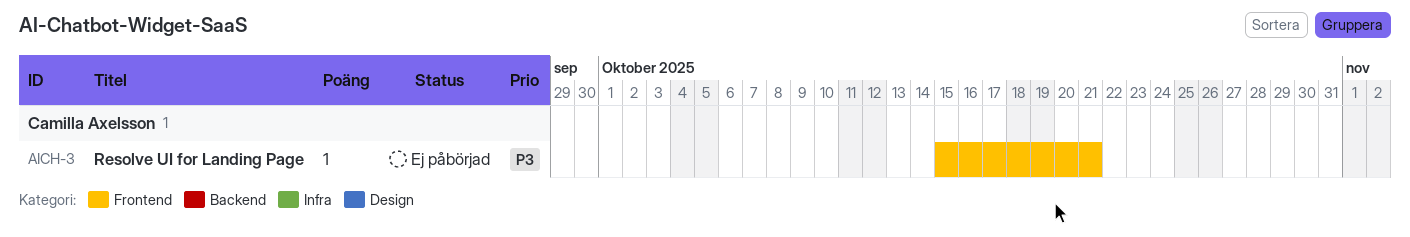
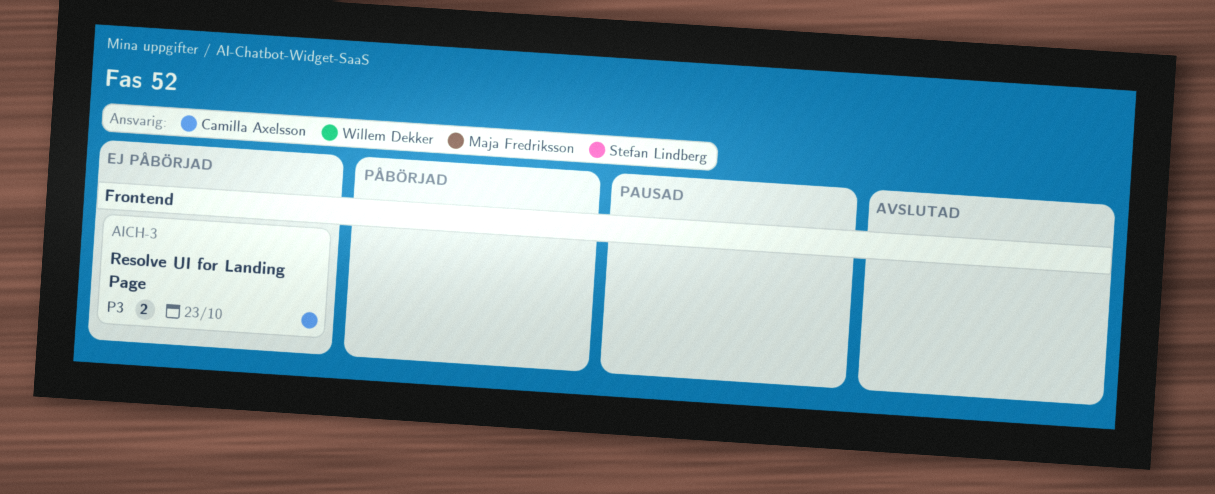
AICH-3, estimate: 1 -> 2
AICH-3, due: Oct 21 -> Oct 23

